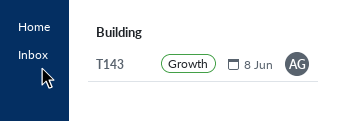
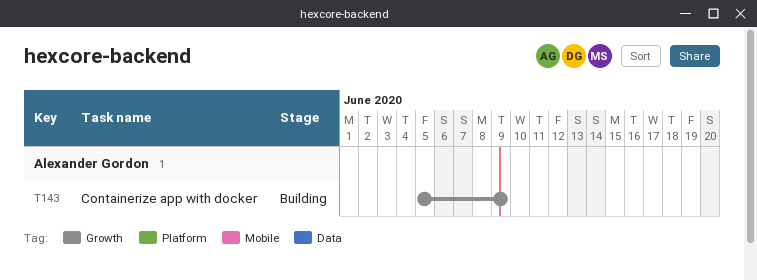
T143, due: Jun 8 -> Jun 9

